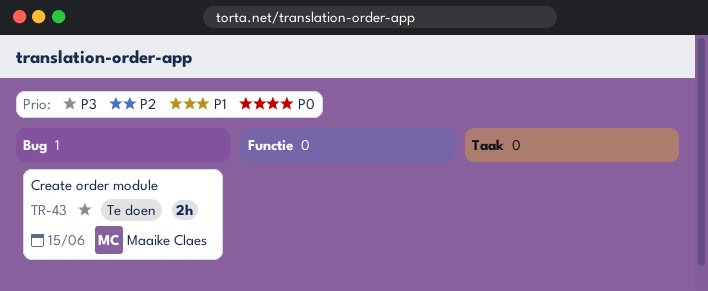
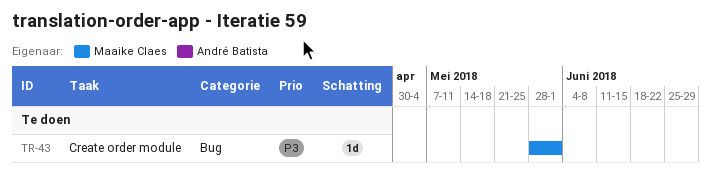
TR-43, estimate: 2h -> 1d
TR-43, due: Jun 15 -> Jun 1

